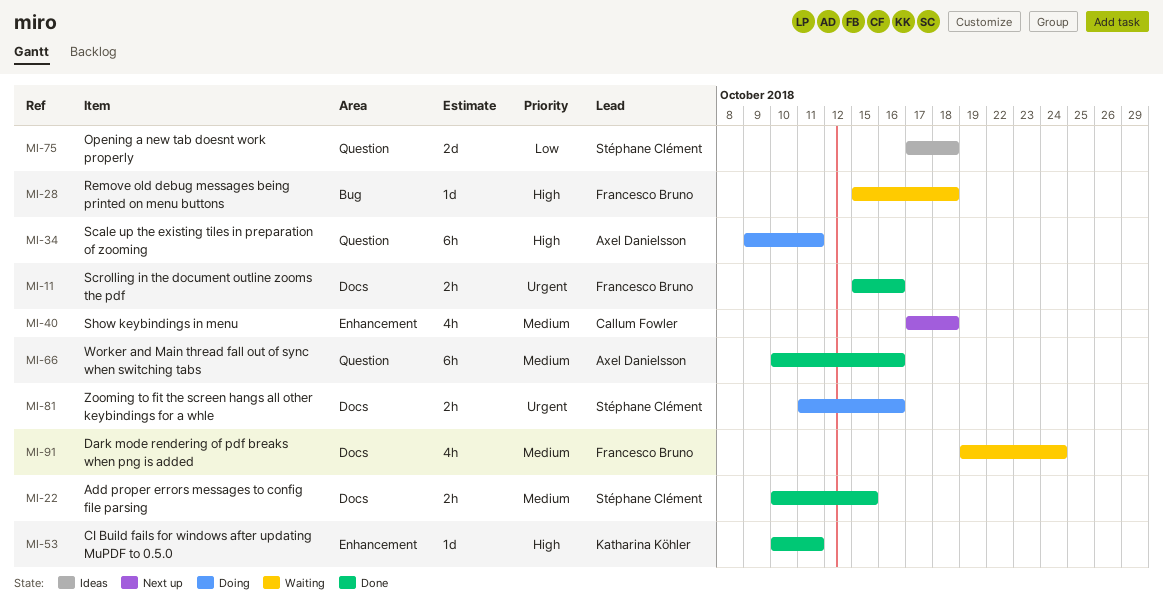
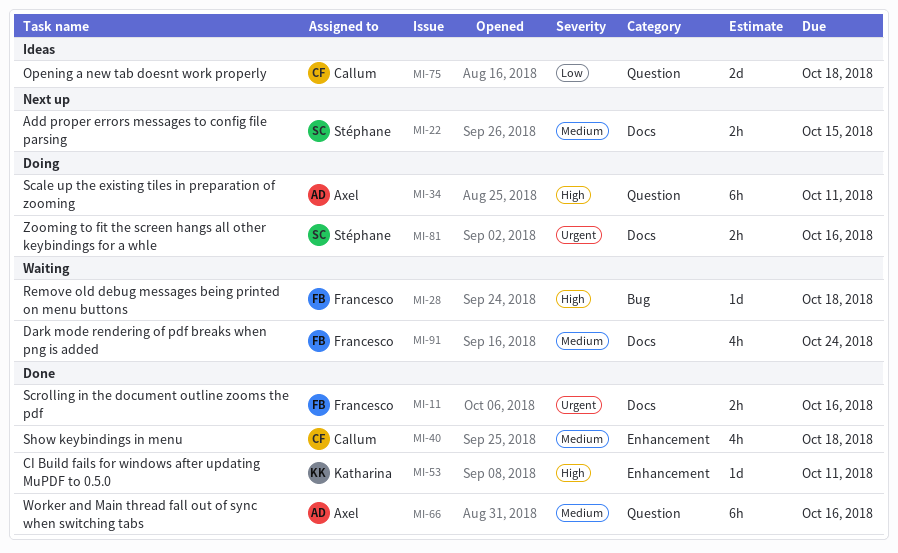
MI-22, status: Done -> Next up
MI-40, status: Next up -> Done
MI-75, owner: Stéphane Clément -> Callum Fowler

